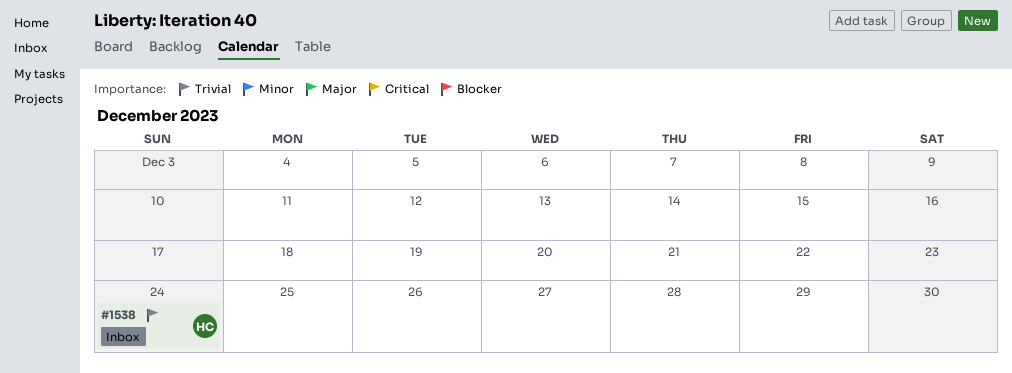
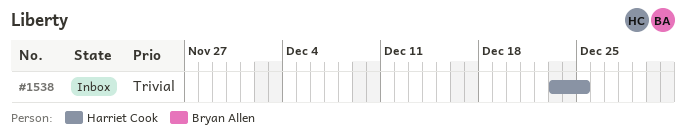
#1538, due: Dec 24 -> Dec 25

